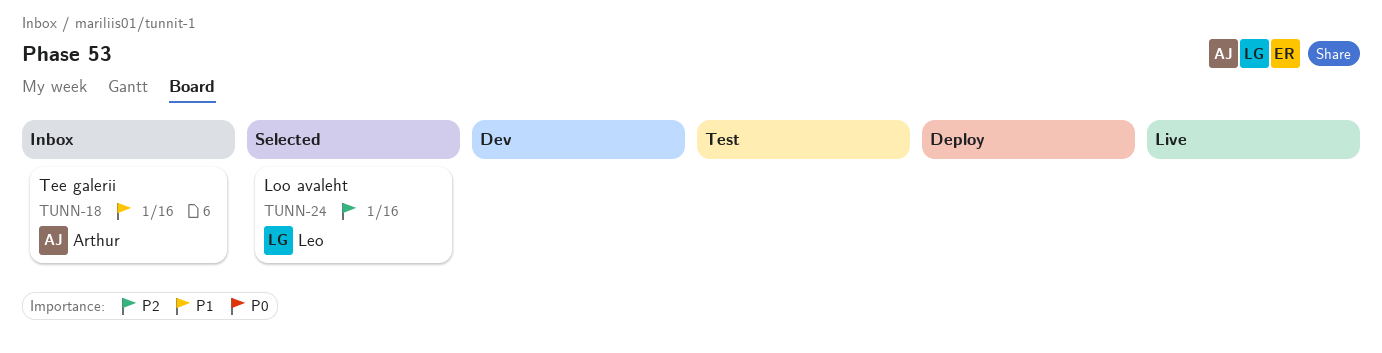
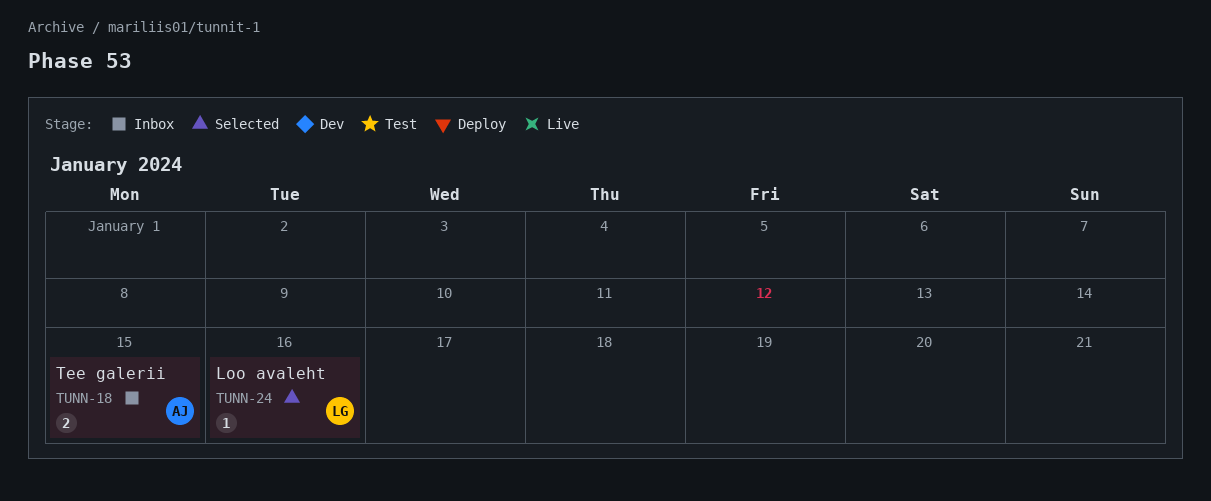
TUNN-18, due: Jan 16 -> Jan 15

